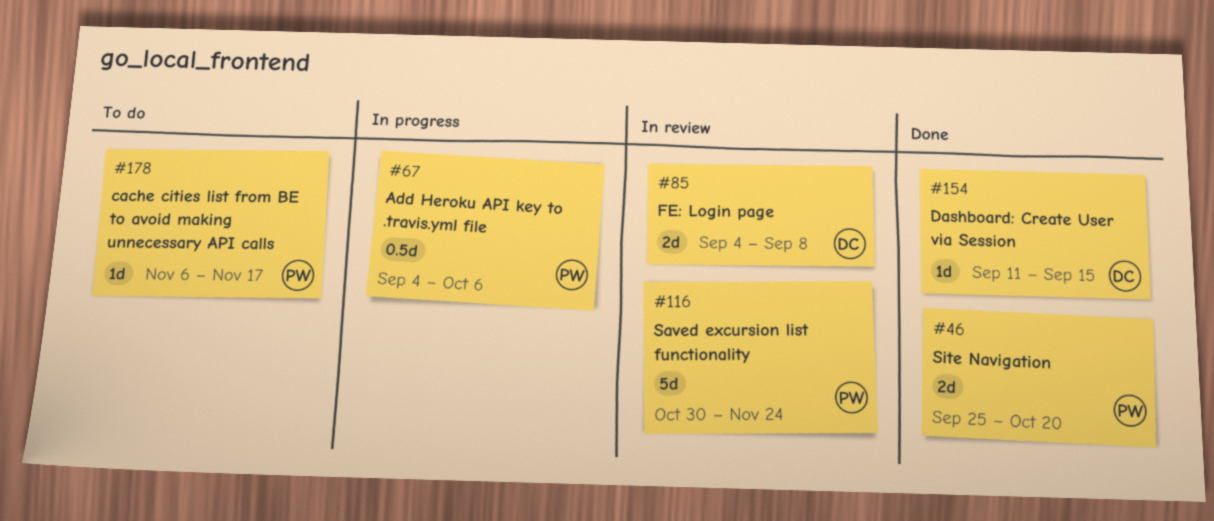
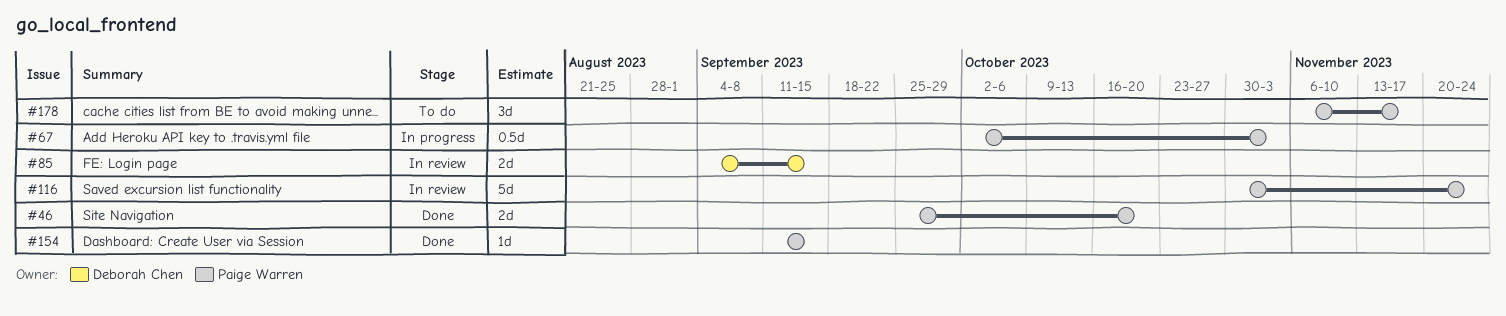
#67, start: Sep 4 -> Oct 2
#67, due: Oct 6 -> Nov 3
#85, due: Sep 8 -> Sep 15
#154, owner: Deborah Chen -> Paige Warren
#178, estimate: 1d -> 3d

